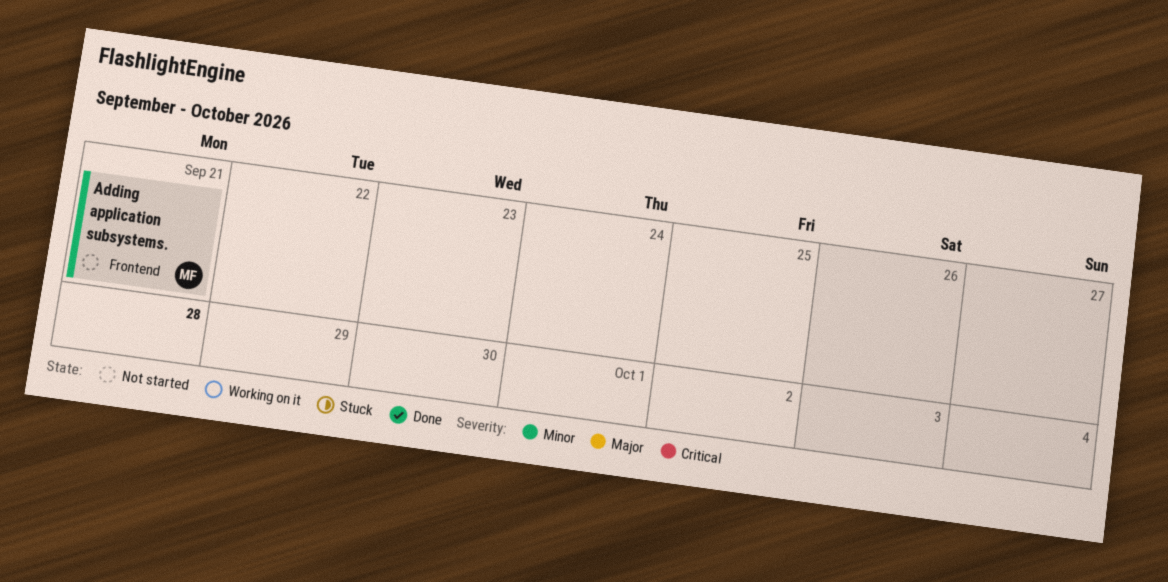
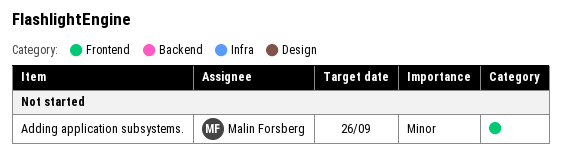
Adding application subsystems., due: Sep 21 -> Sep 26

